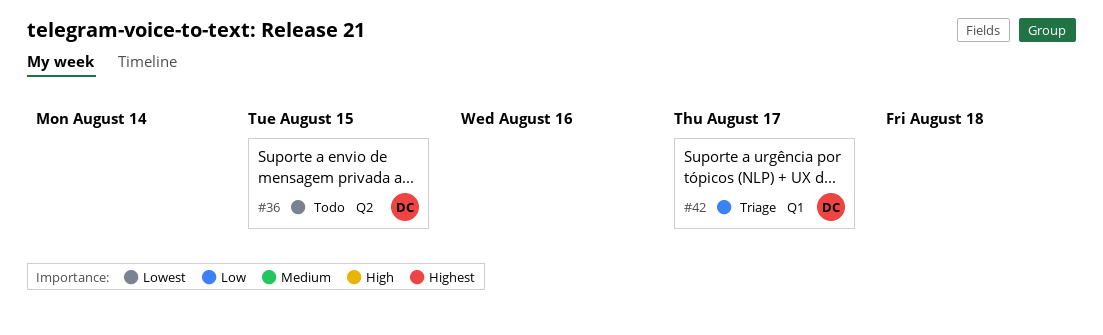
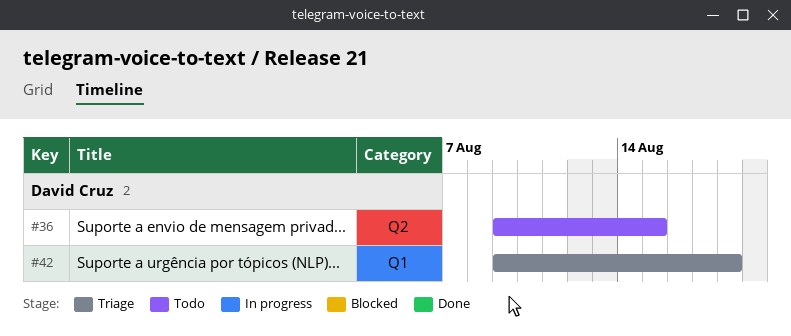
#42, due: Aug 17 -> Aug 18

